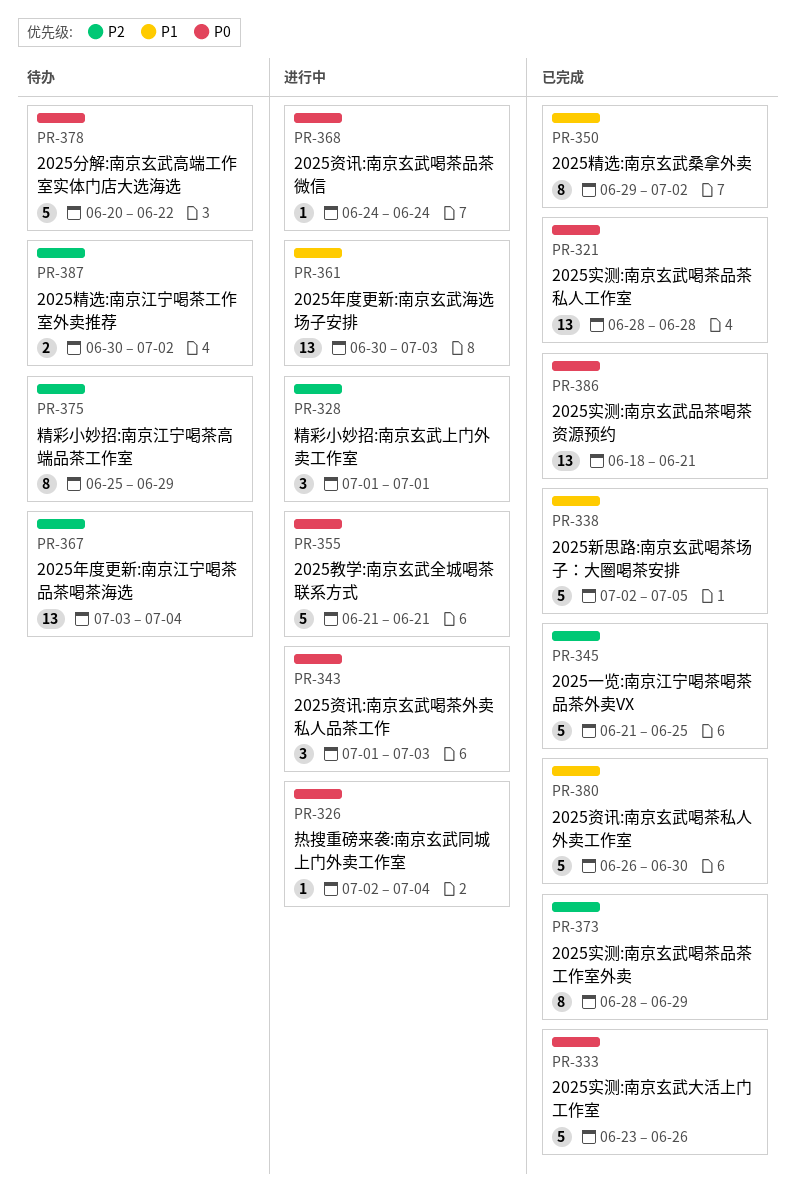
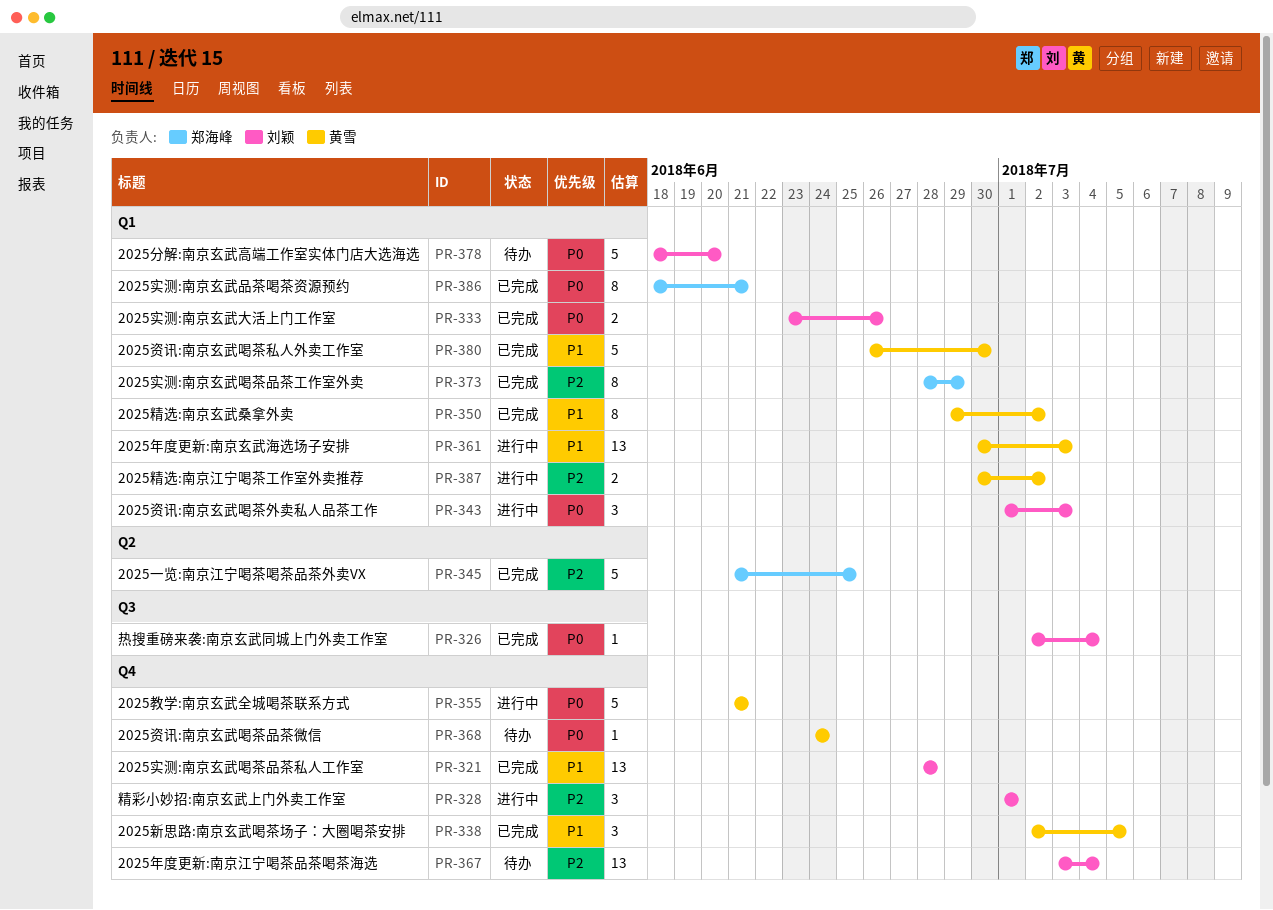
PR-321, priority: P0 -> P1
PR-326, status: 进行中 -> 已完成
PR-333, estimate: 5 -> 2
PR-338, estimate: 5 -> 3
PR-368, status: 进行中 -> 待办
PR-375: present -> none
PR-378, start: Jun 20 -> Jun 18
PR-378, due: Jun 22 -> Jun 20
PR-386, estimate: 13 -> 8
PR-387, status: 待办 -> 进行中

